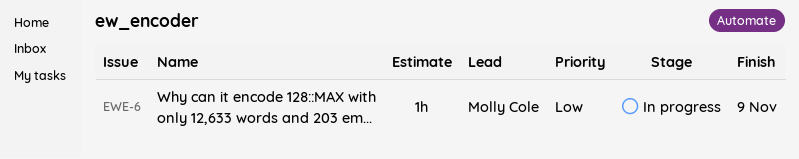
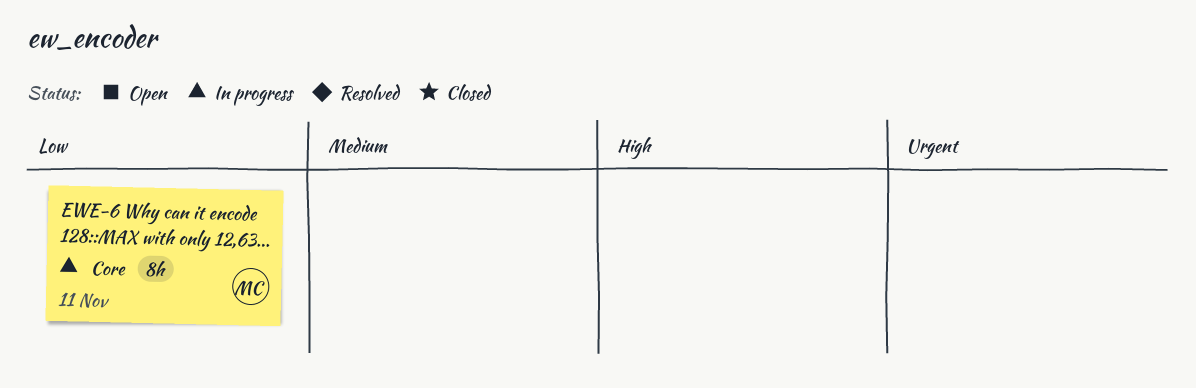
EWE-6, estimate: 1h -> 8h
EWE-6, due: Nov 9 -> Nov 11

